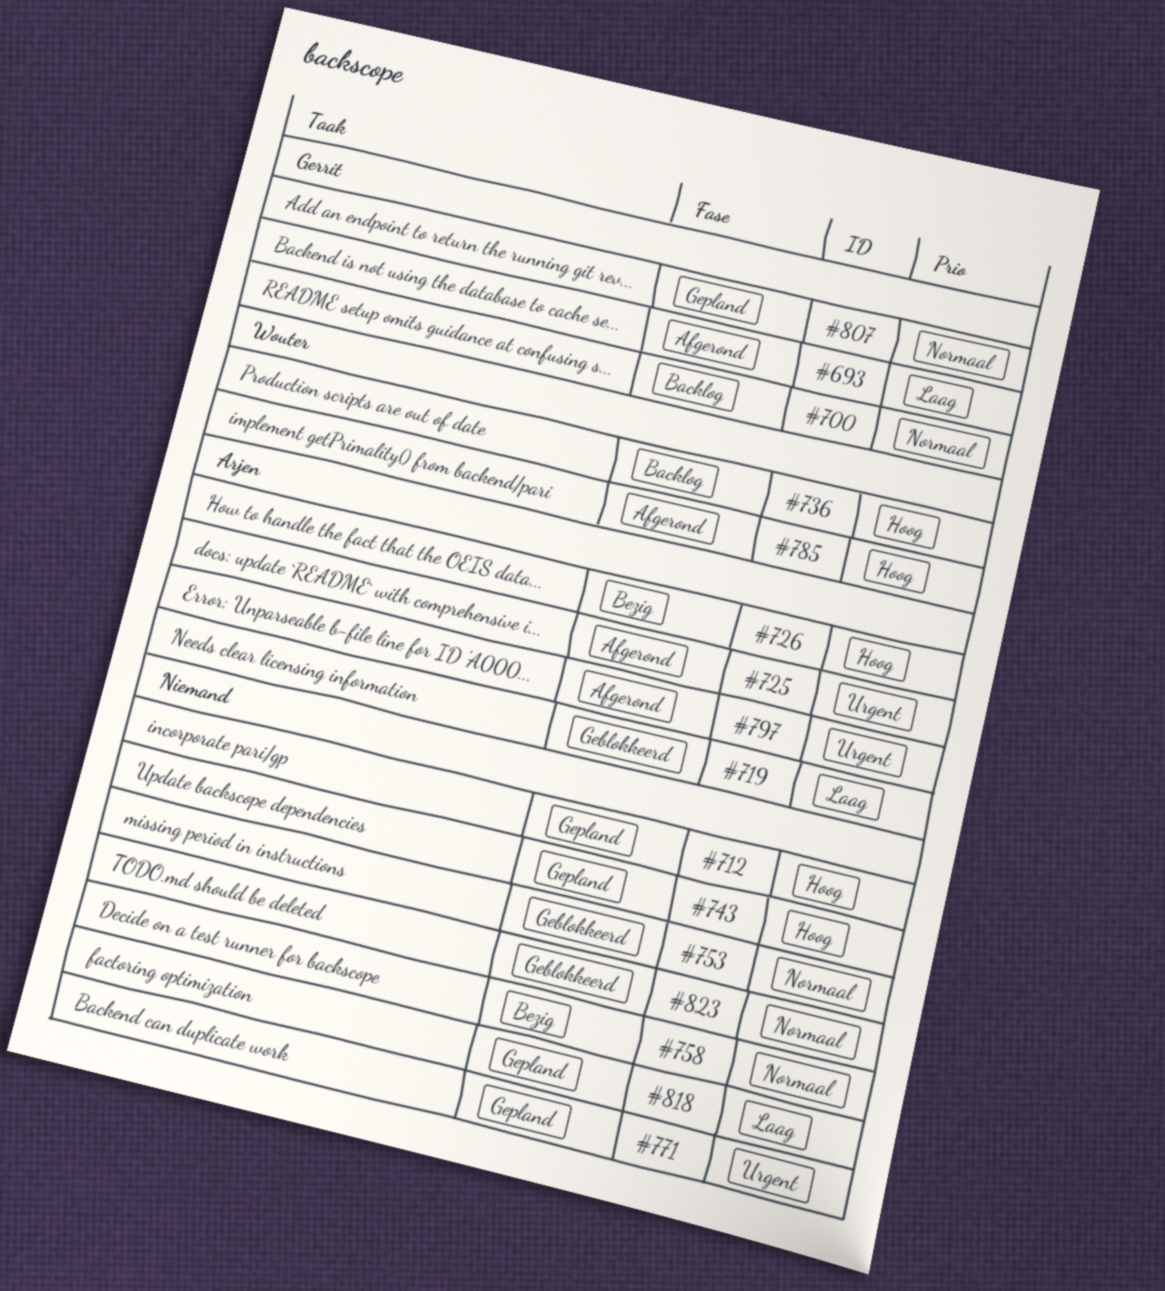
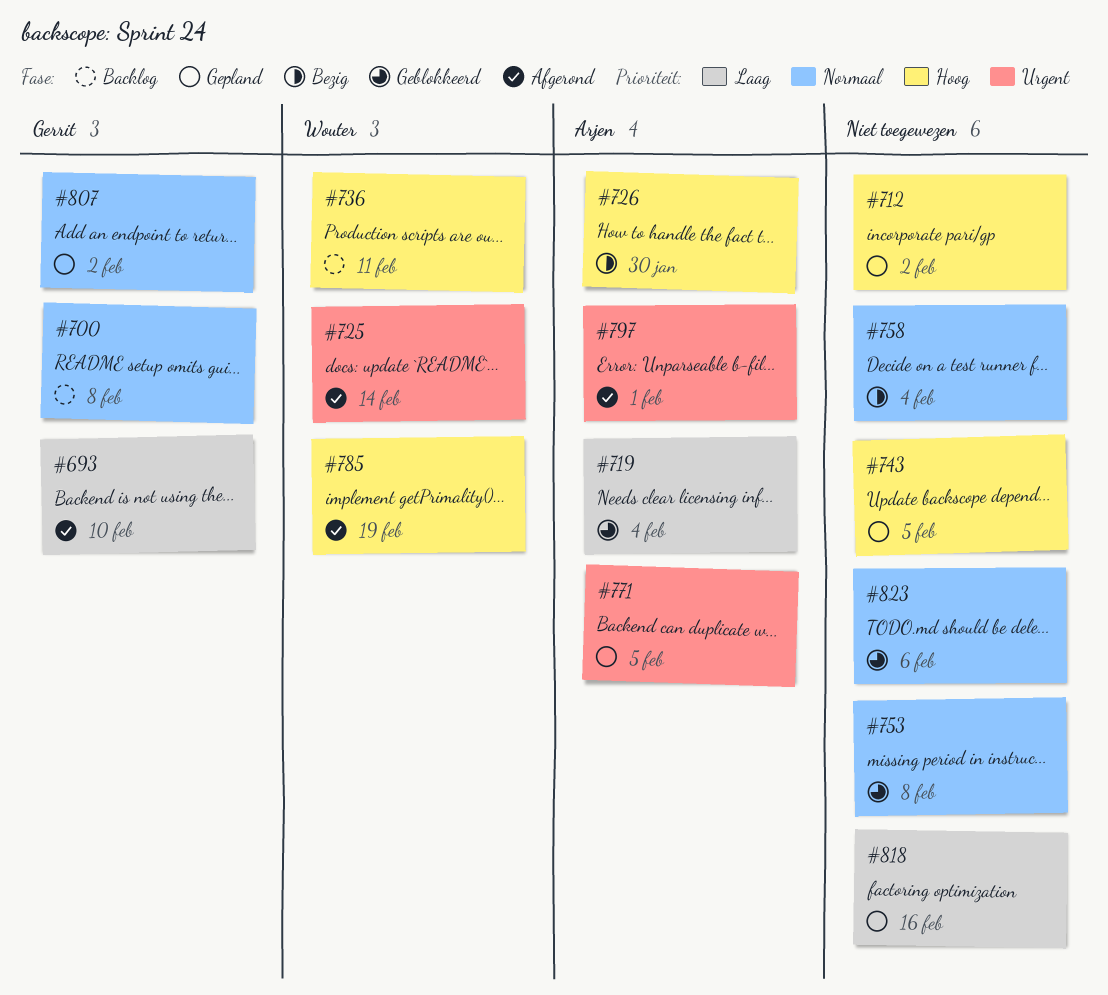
#725, owner: Arjen -> Wouter
#771, owner: none -> Arjen

